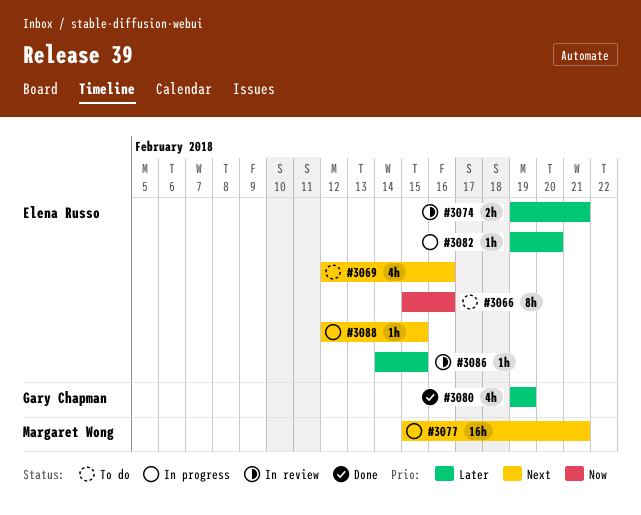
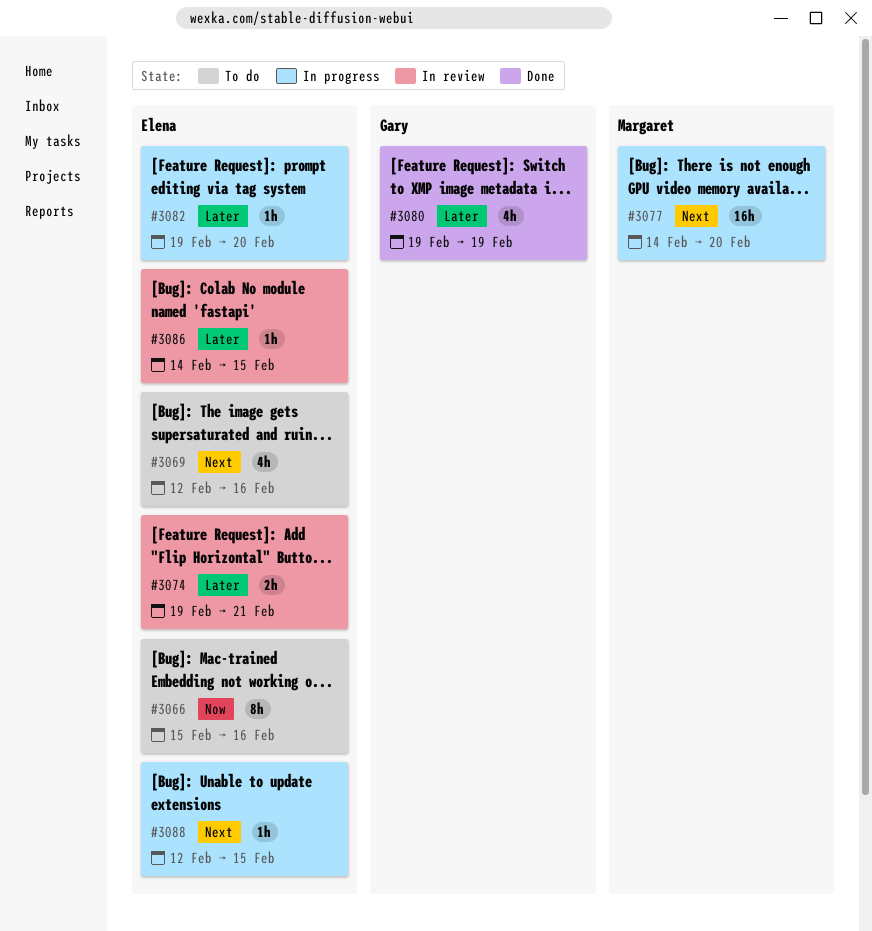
#3077, start: Feb 15 -> Feb 14
#3077, due: Feb 21 -> Feb 20

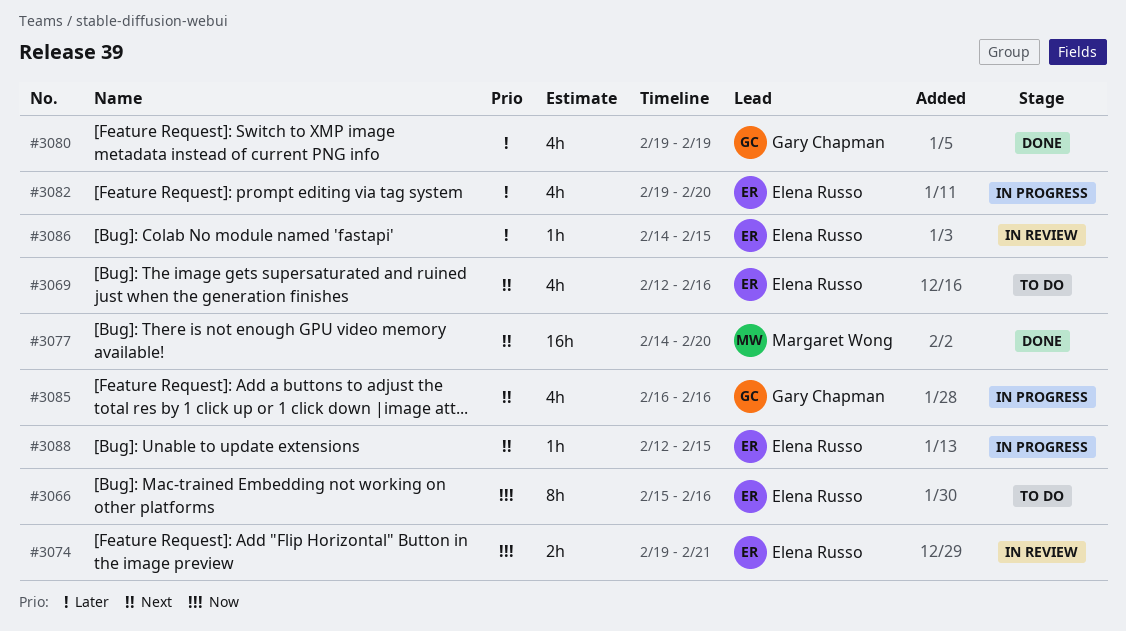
#3074, priority: Later -> Now
#3077, status: In progress -> Done
#3082, estimate: 1h -> 4h
#3085: none -> present

